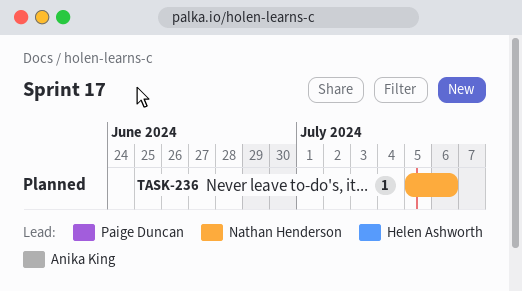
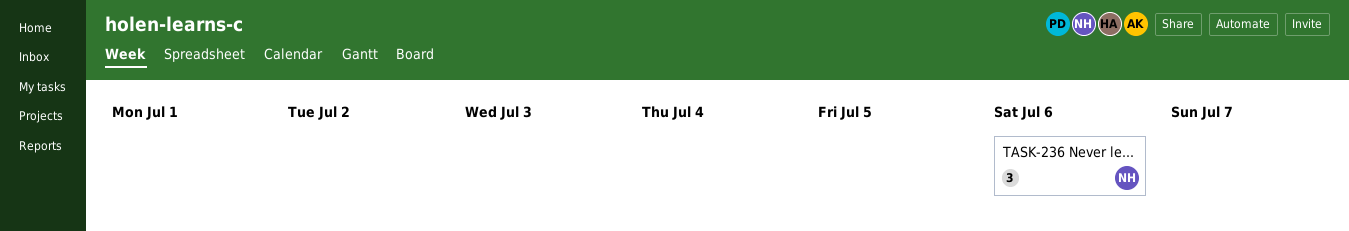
TASK-236, estimate: 1 -> 3

